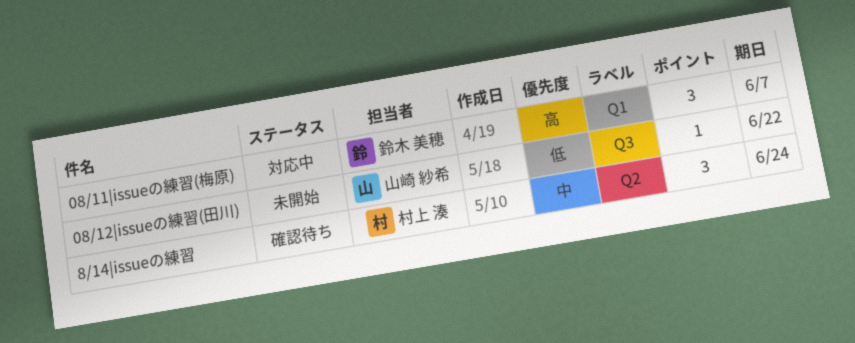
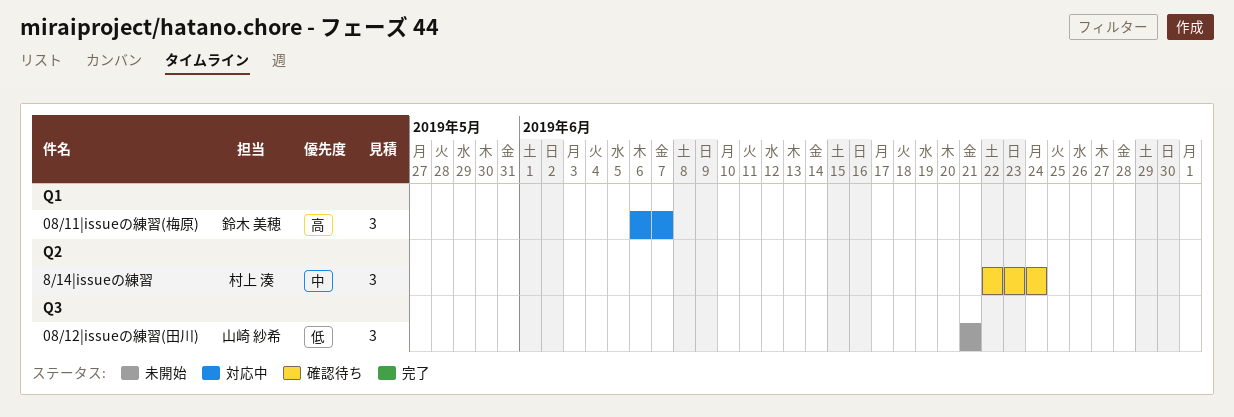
08/12|issueの練習(田川), estimate: 1 -> 3
08/12|issueの練習(田川), due: Jun 22 -> Jun 21

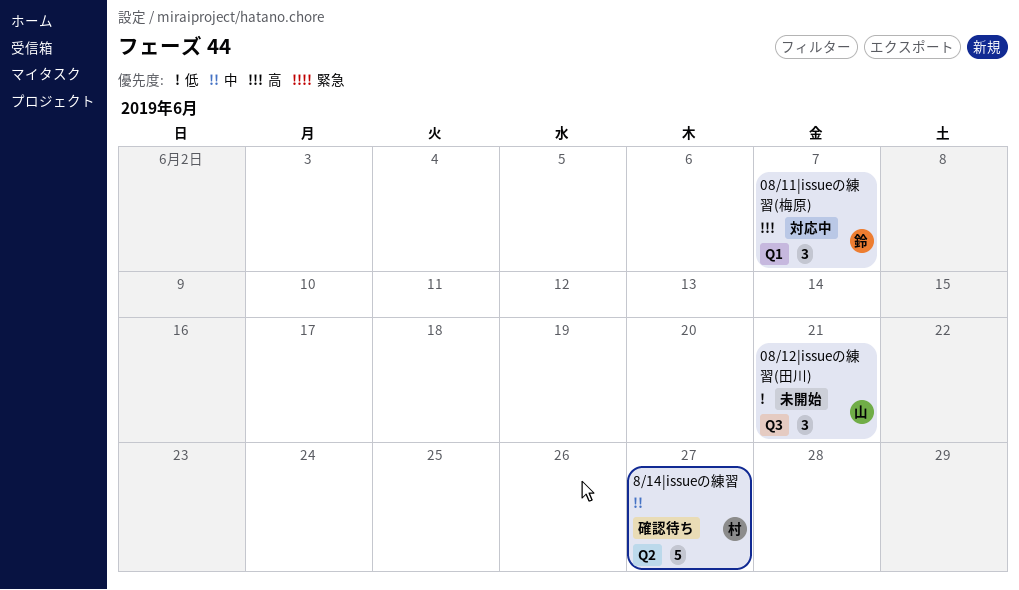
8/14|issueの練習, estimate: 3 -> 5
8/14|issueの練習, due: Jun 24 -> Jun 27

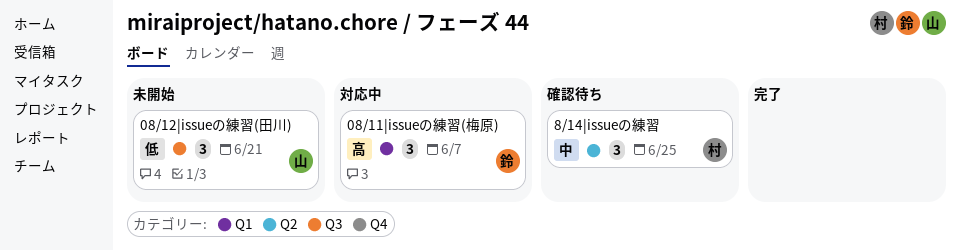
8/14|issueの練習, estimate: 5 -> 3
8/14|issueの練習, due: Jun 27 -> Jun 25

